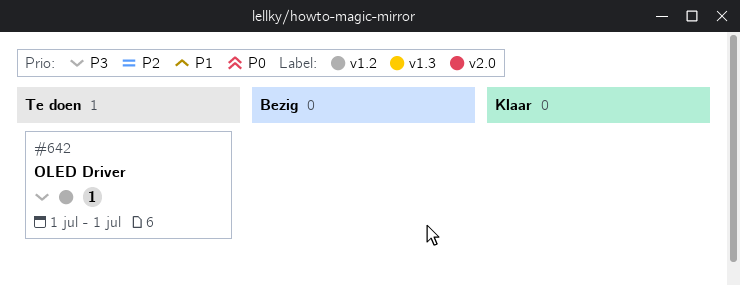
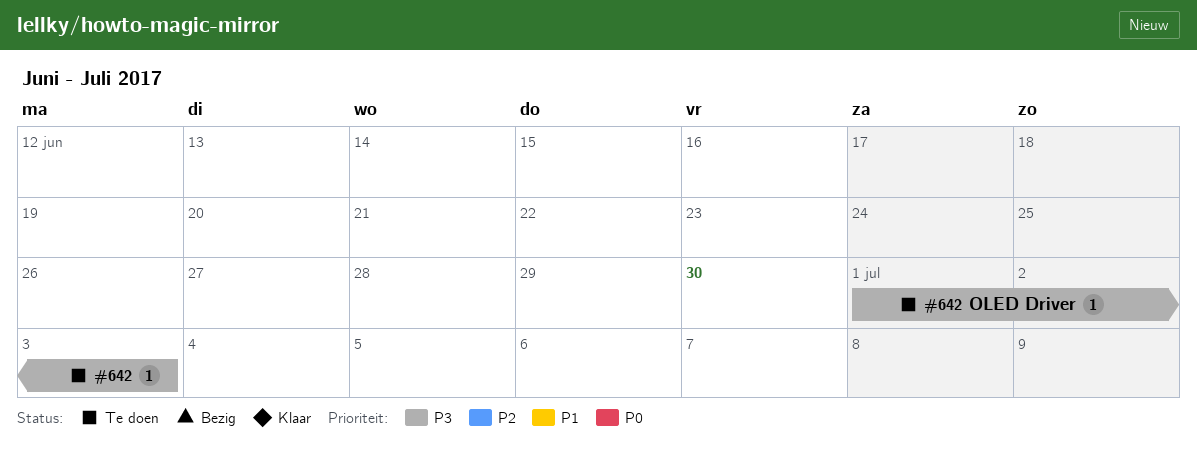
#642, due: Jul 1 -> Jul 3

